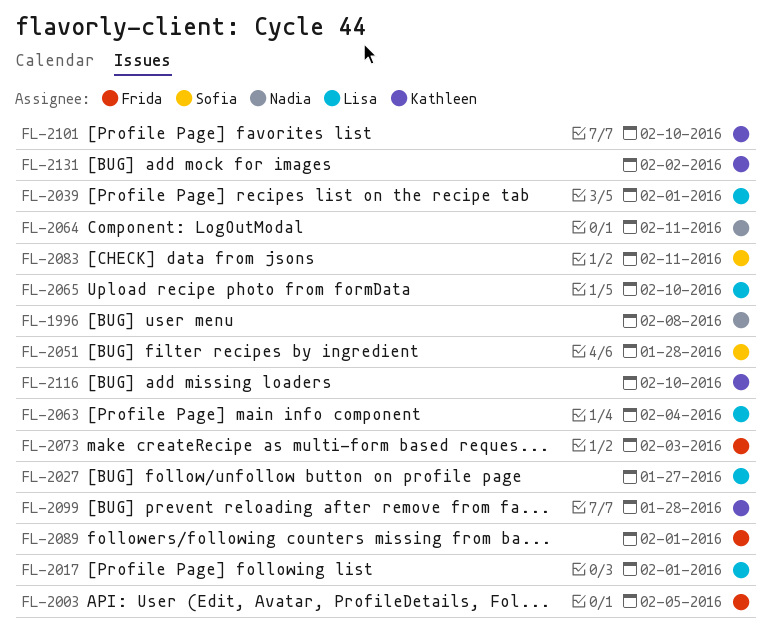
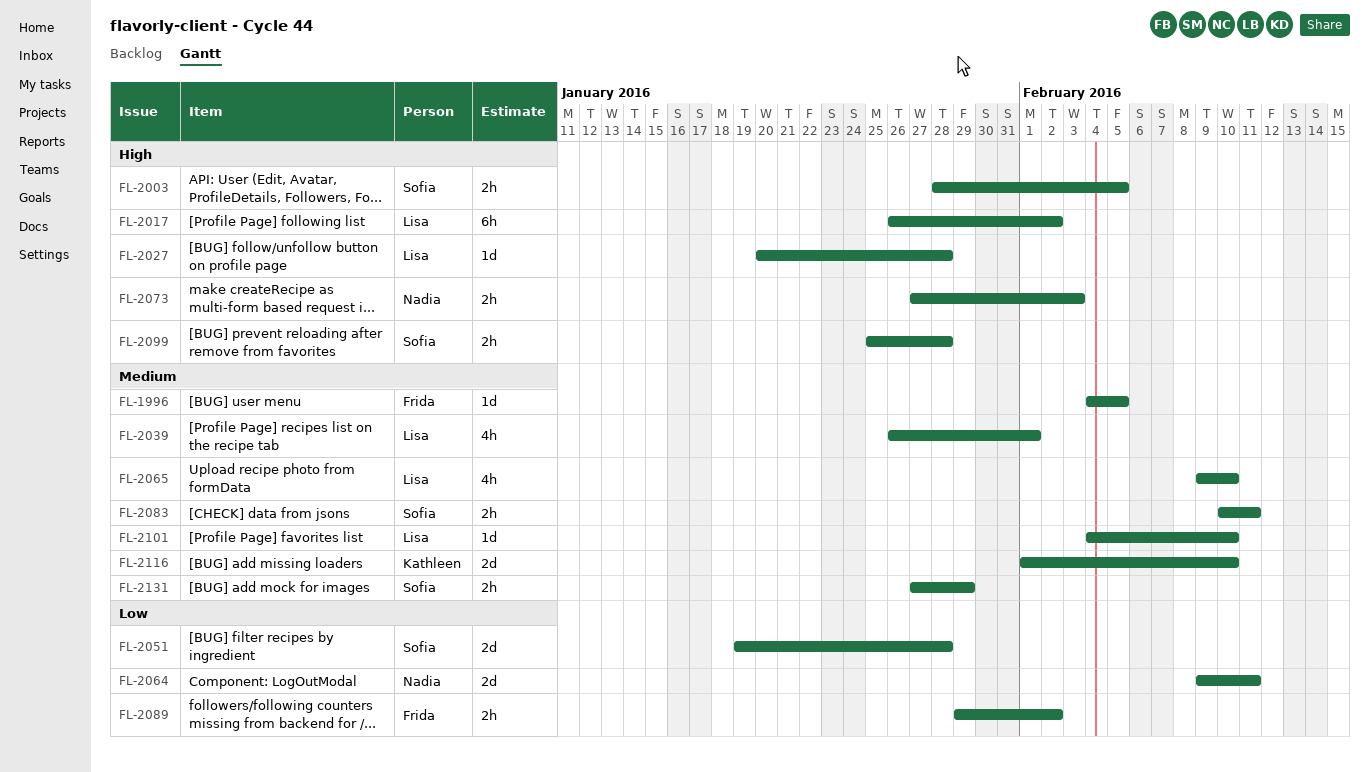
FL-1996, owner: Nadia -> Frida
FL-1996, due: Feb 8 -> Feb 5
FL-2003, owner: Frida -> Sofia
FL-2017, due: Feb 1 -> Feb 2
FL-2027, due: Jan 27 -> Jan 28
FL-2063: present -> none
FL-2073, owner: Frida -> Nadia
FL-2089, due: Feb 1 -> Feb 2
FL-2099, owner: Kathleen -> Sofia
FL-2101, owner: Kathleen -> Lisa
FL-2131, owner: Kathleen -> Sofia
FL-2131, due: Feb 2 -> Jan 29

